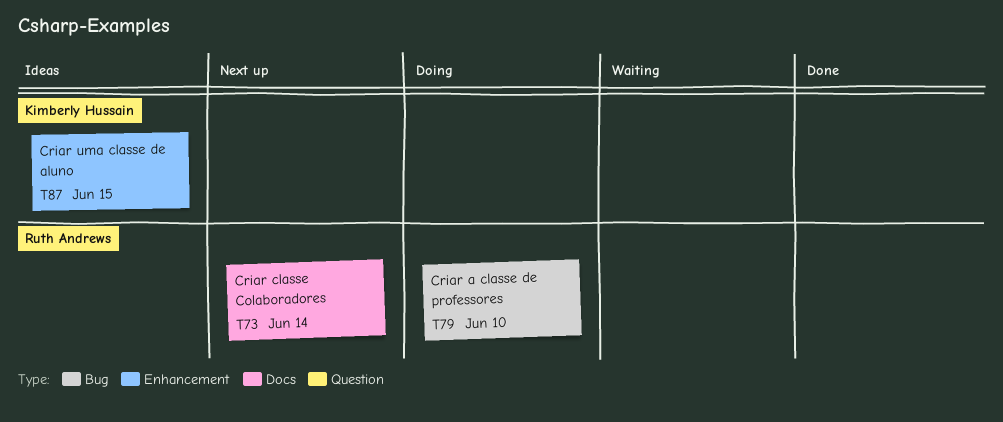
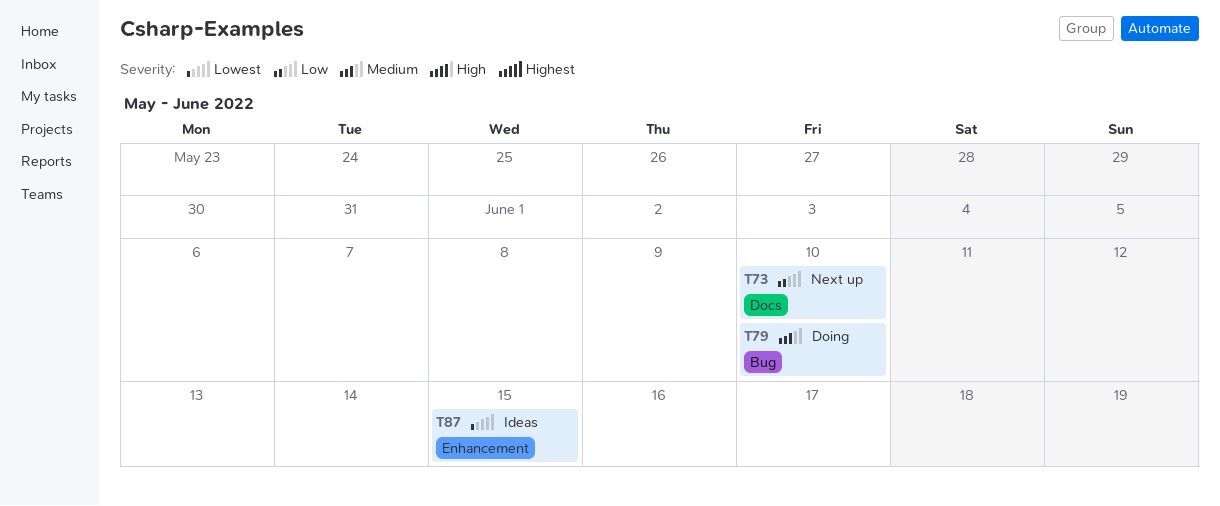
T73, due: Jun 14 -> Jun 10

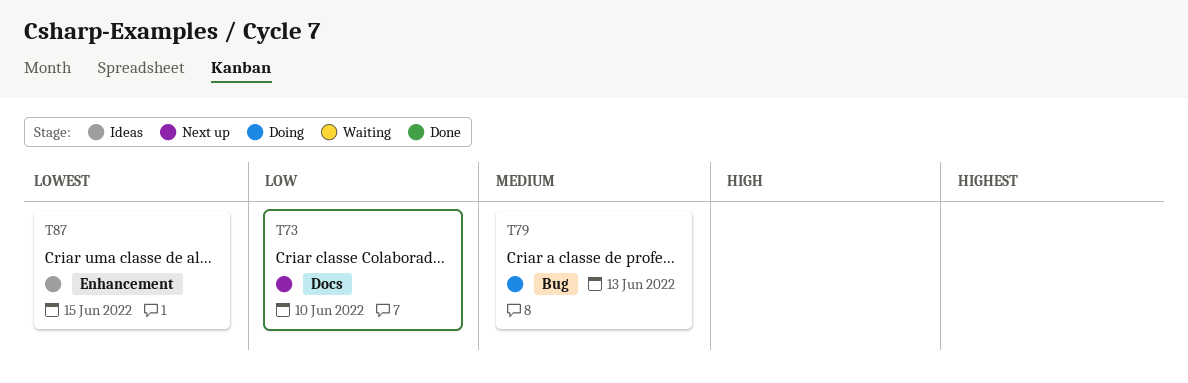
T79, due: Jun 10 -> Jun 13

